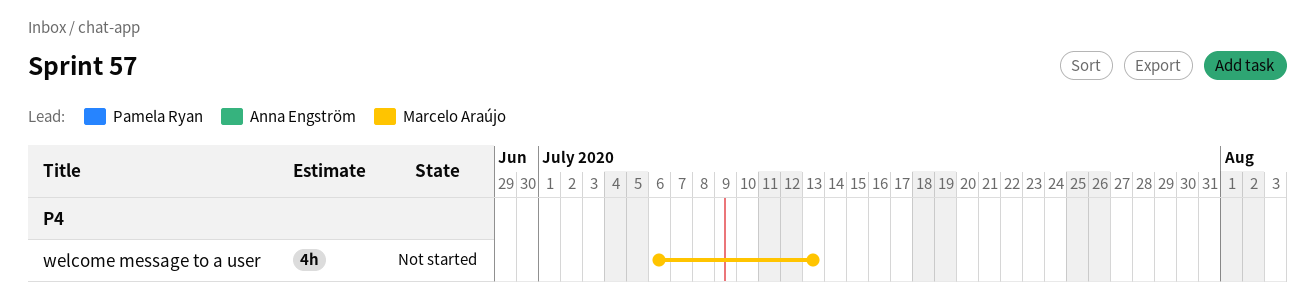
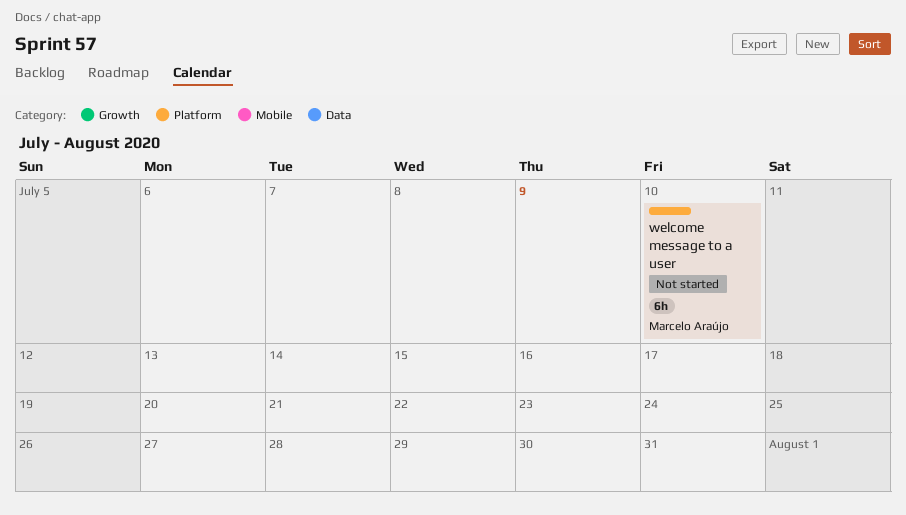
welcome message to a user, estimate: 4h -> 6h
welcome message to a user, due: Jul 13 -> Jul 10

